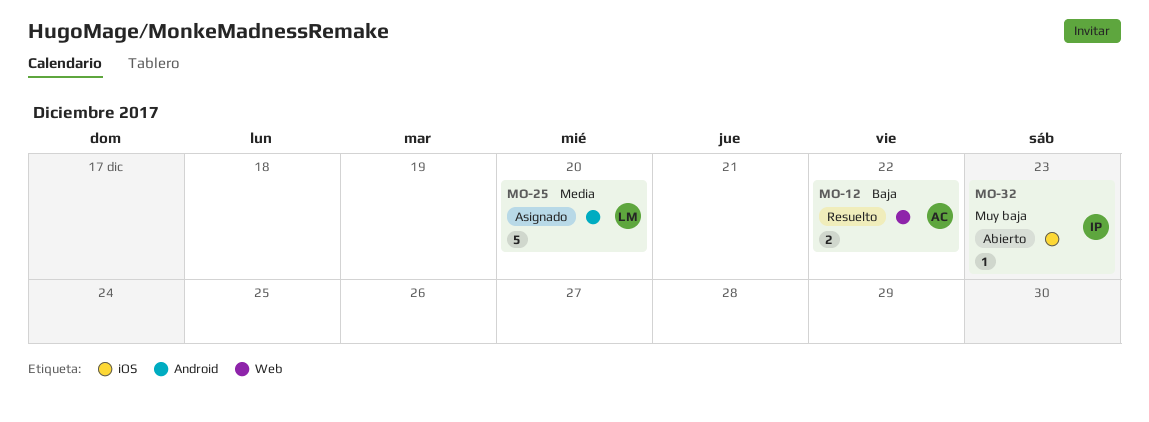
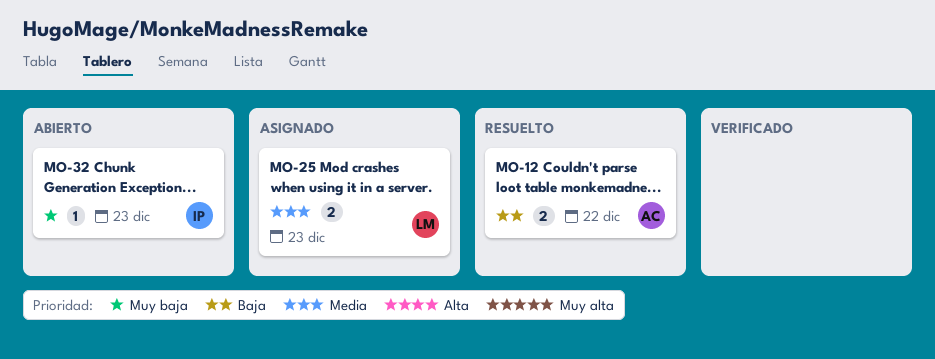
MO-25, estimate: 5 -> 2
MO-25, day: Dec 20 -> Dec 23

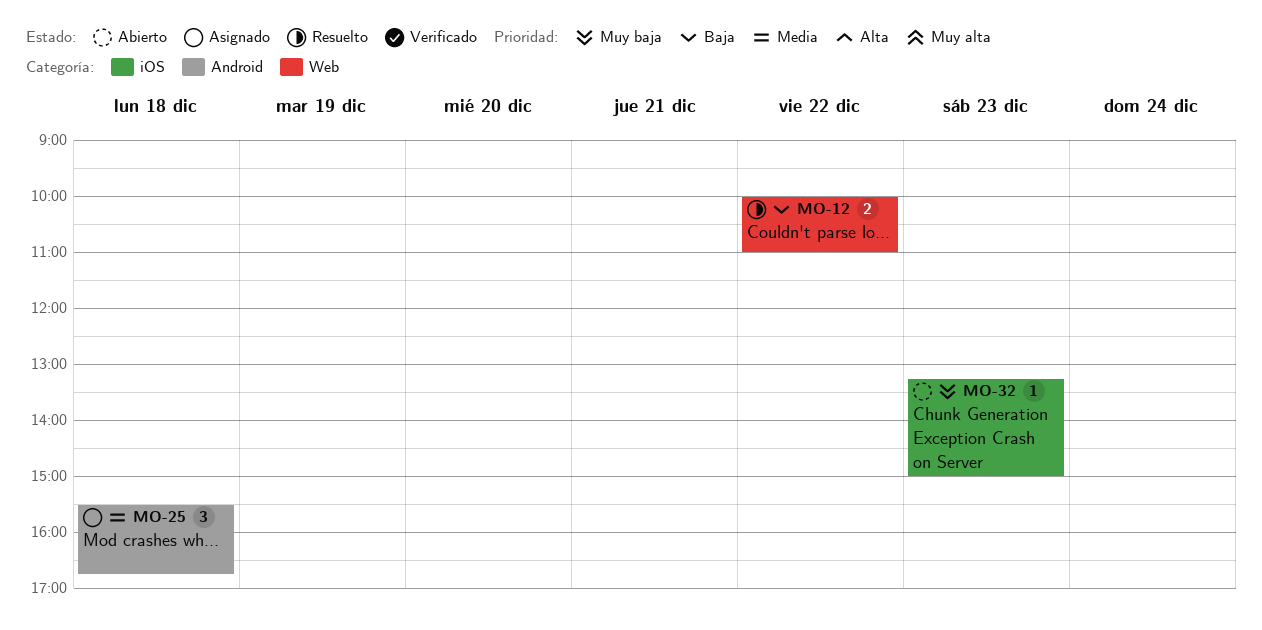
MO-25, estimate: 2 -> 3
MO-25, day: Dec 23 -> Dec 18

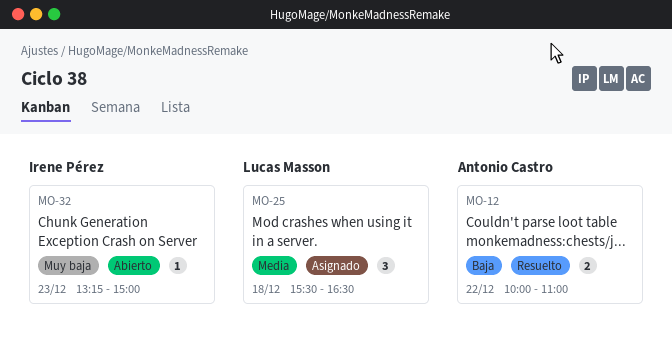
MO-25, ends: 16:45 -> 16:30

